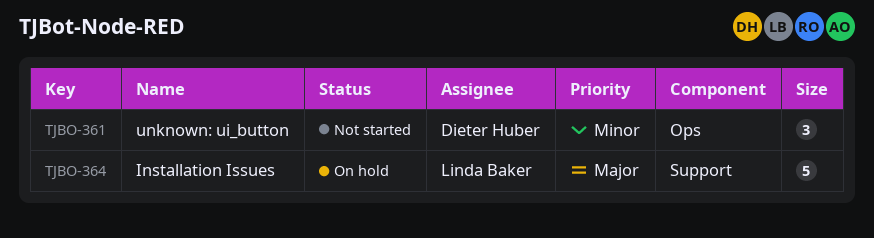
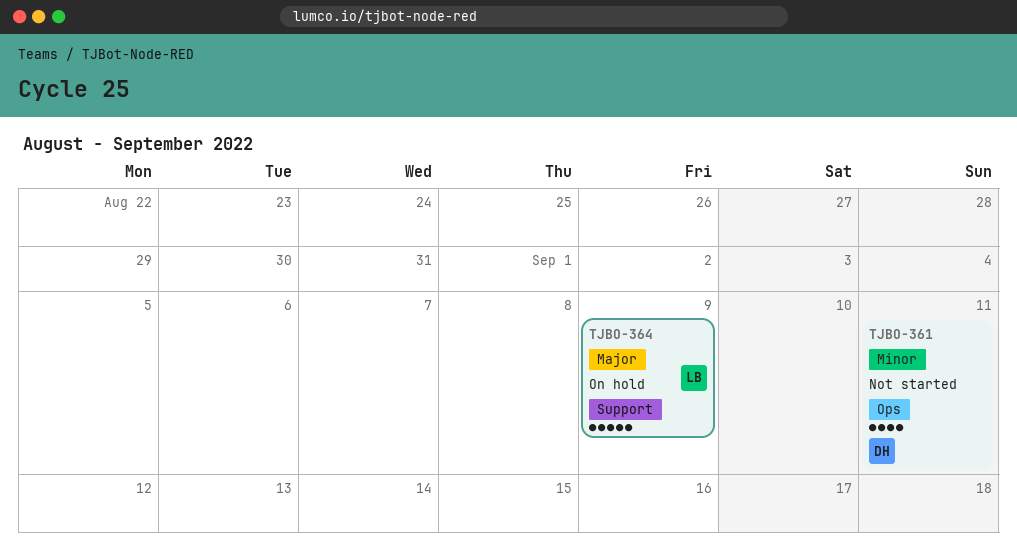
TJBO-361, estimate: 3 -> 4

